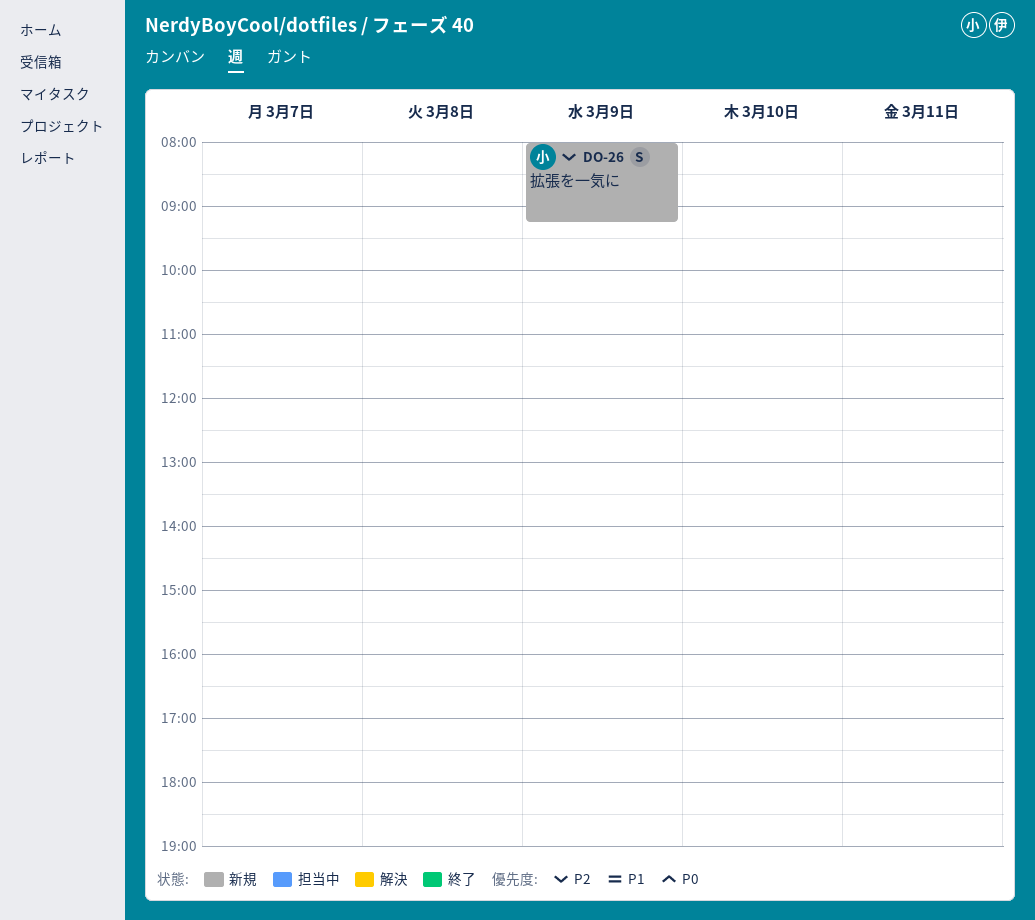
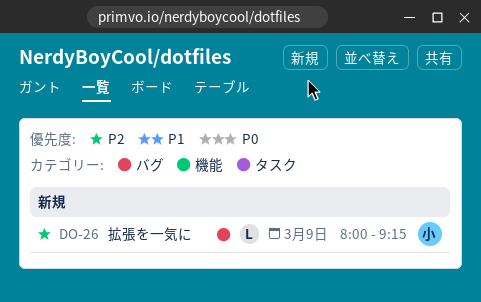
DO-26, estimate: S -> L

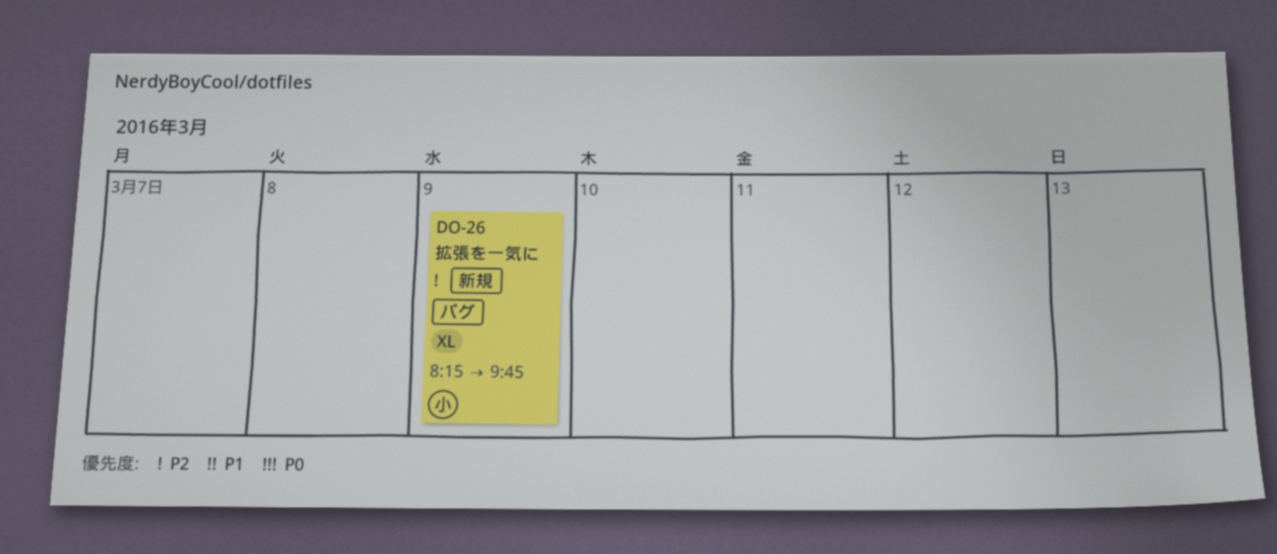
DO-26, estimate: L -> XL
DO-26, begins: 08:00 -> 08:15
DO-26, ends: 09:15 -> 09:45

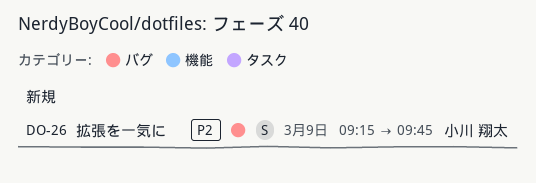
DO-26, estimate: XL -> S
DO-26, begins: 08:15 -> 09:15

